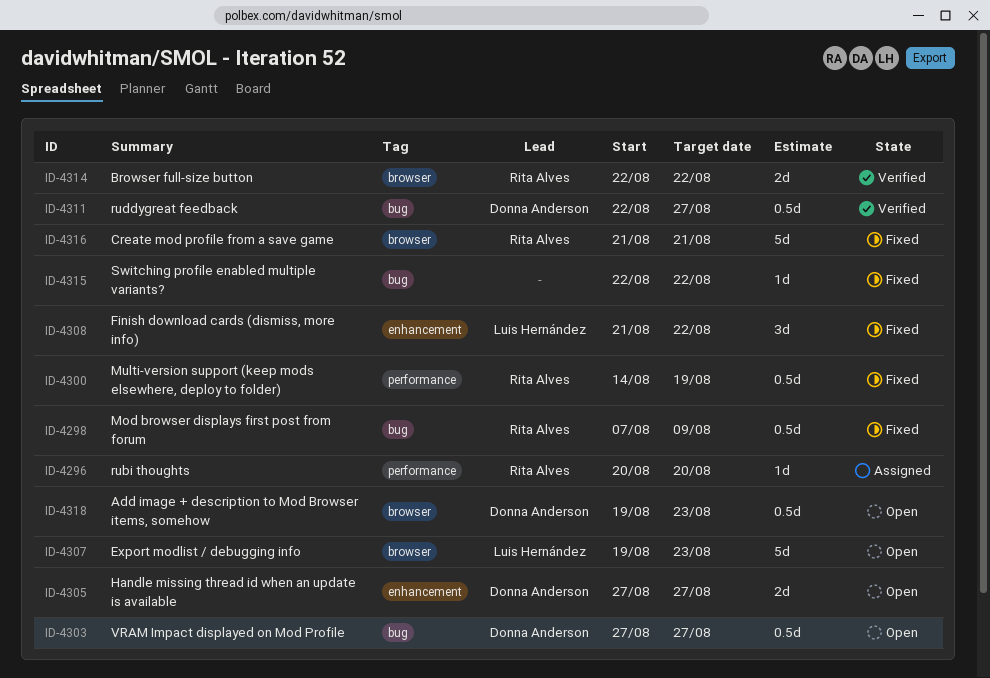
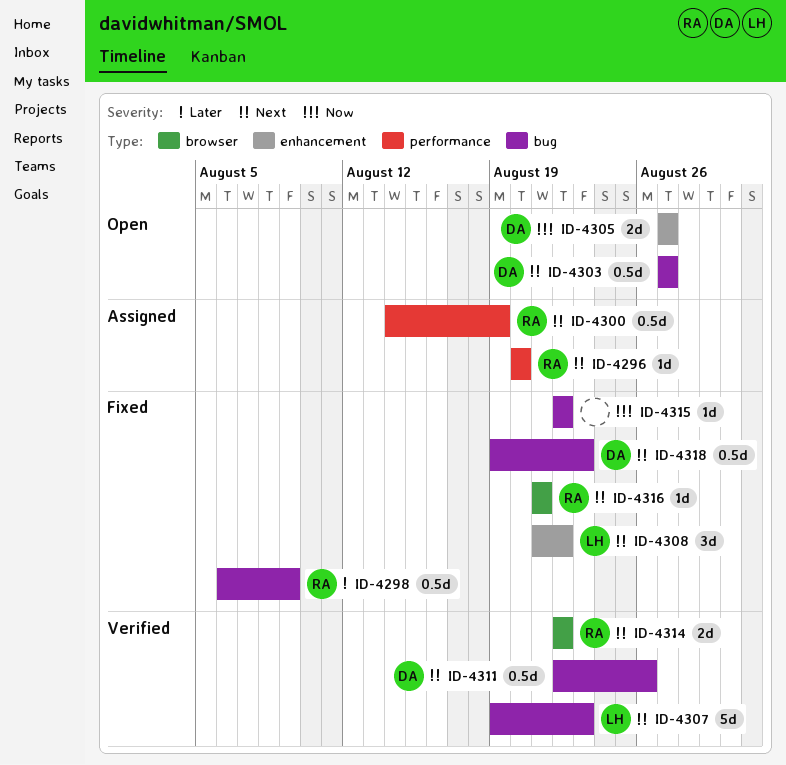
ID-4298, start: Aug 7 -> Aug 6
ID-4300, status: Fixed -> Assigned
ID-4307, status: Open -> Verified
ID-4307, label: browser -> bug
ID-4311, due: Aug 27 -> Aug 26
ID-4316, estimate: 5d -> 1d
ID-4318, status: Open -> Fixed
ID-4318, label: browser -> bug

